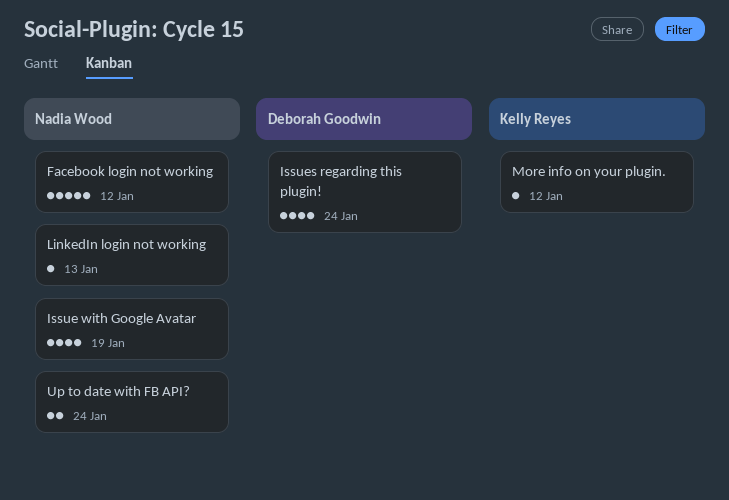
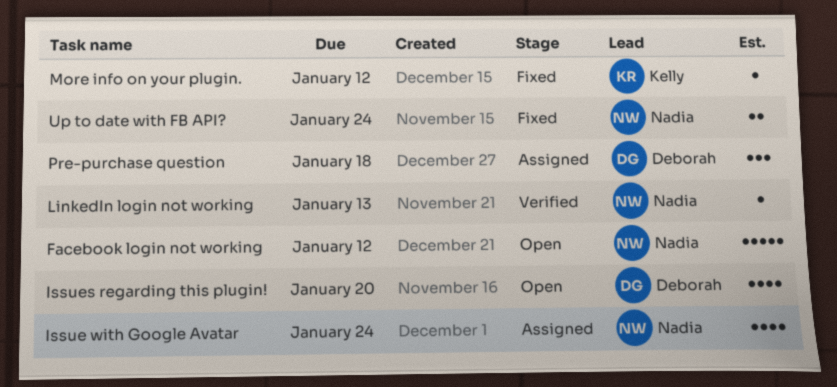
Issue with Google Avatar, due: Jan 19 -> Jan 24
Issues regarding this plugin!, due: Jan 24 -> Jan 20
Pre-purchase question: none -> present

